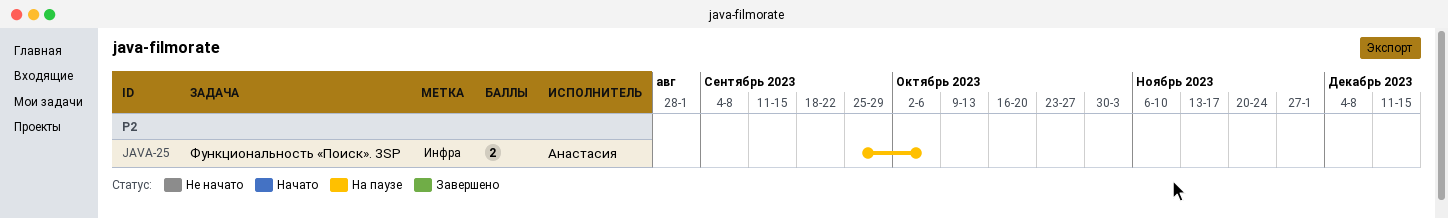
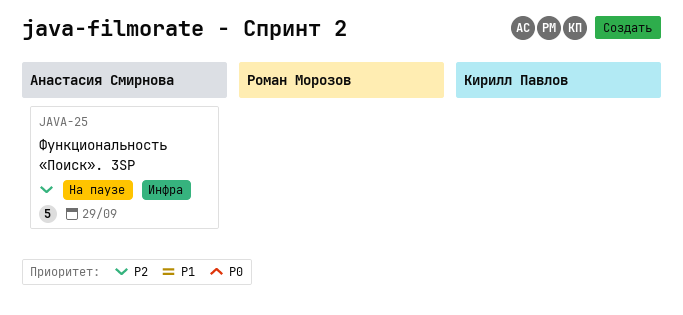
JAVA-25, estimate: 2 -> 5
JAVA-25, due: Oct 6 -> Sep 29

